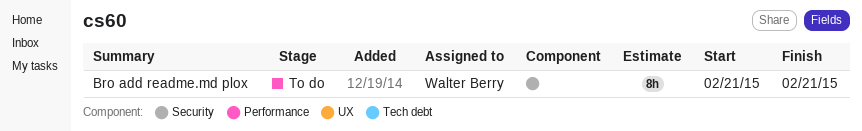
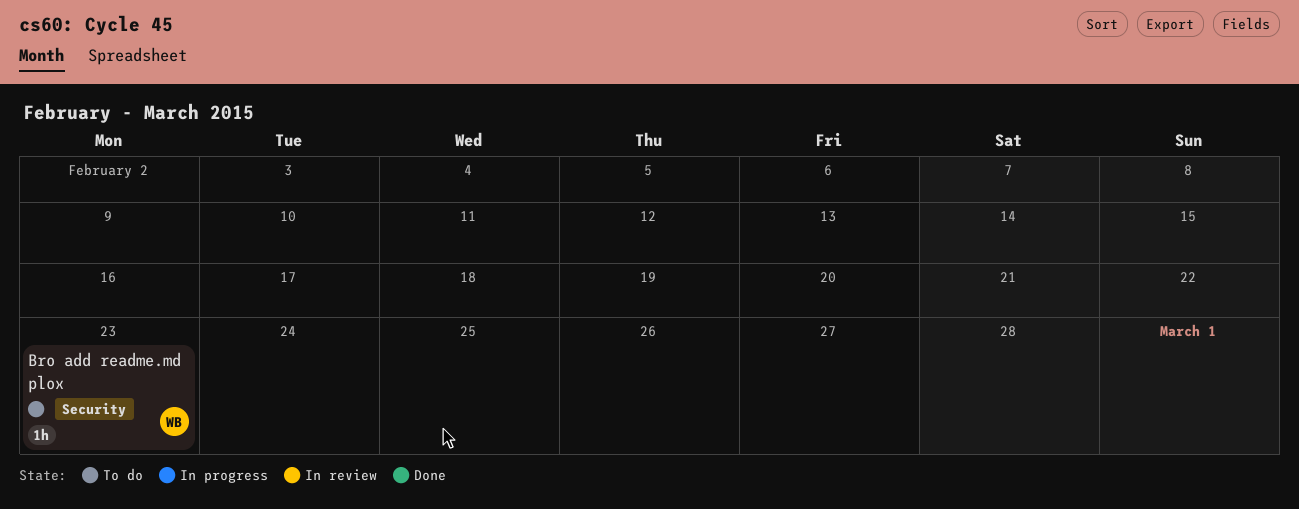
Bro add readme.md plox, estimate: 8h -> 1h
Bro add readme.md plox, due: Feb 21 -> Feb 23

